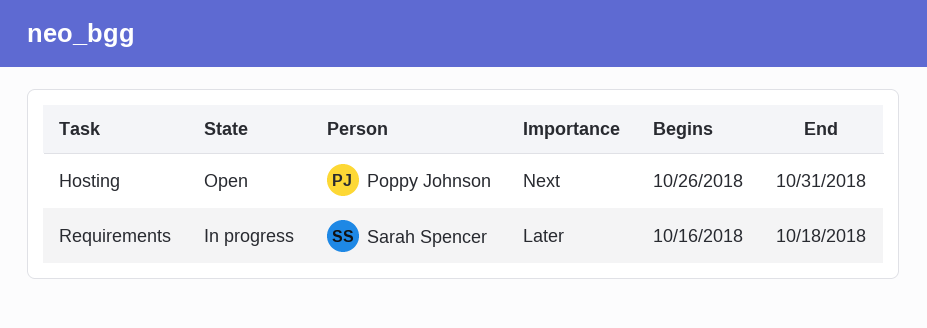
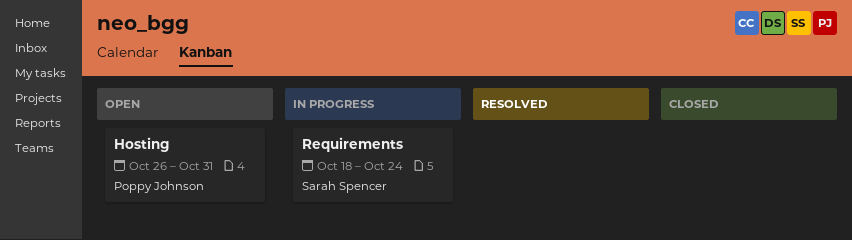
Requirements, start: Oct 16 -> Oct 18
Requirements, due: Oct 18 -> Oct 24

